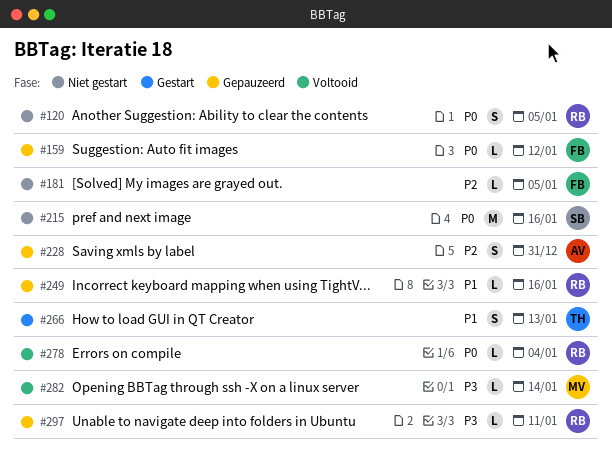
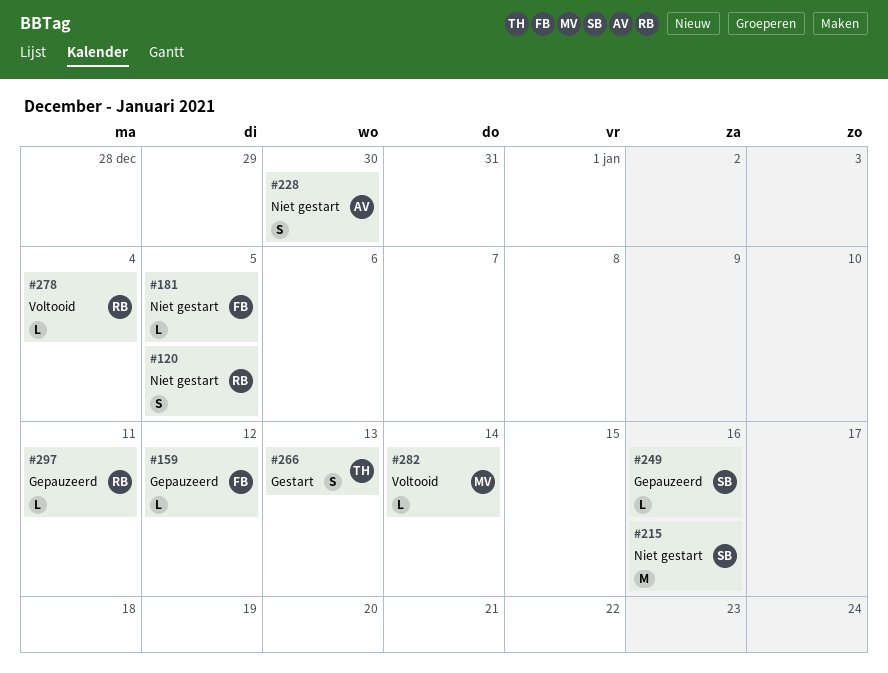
#228, status: Gepauzeerd -> Niet gestart
#228, due: Dec 31 -> Dec 30
#249, owner: RB -> SB

